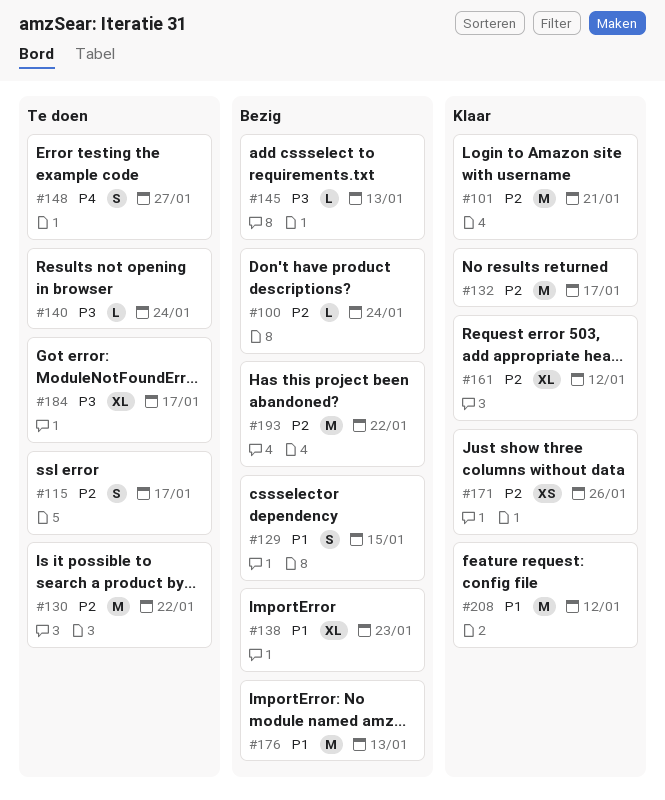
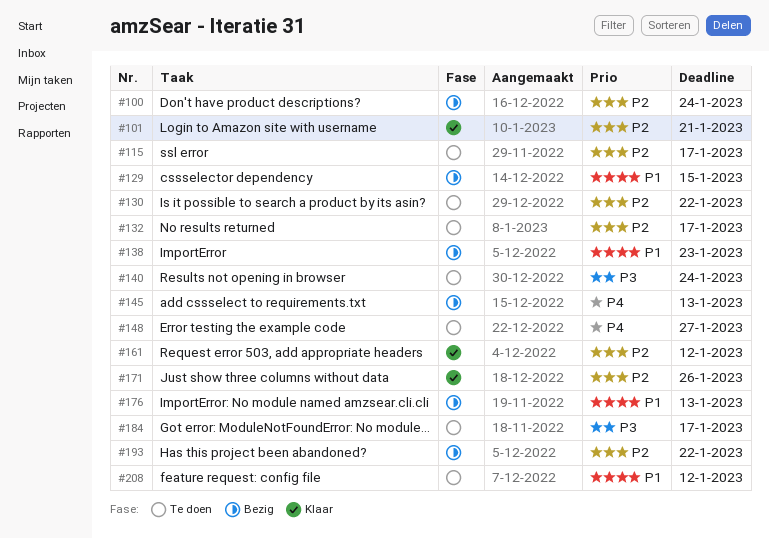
#132, status: Klaar -> Te doen
#145, priority: P3 -> P4
#208, status: Klaar -> Te doen

